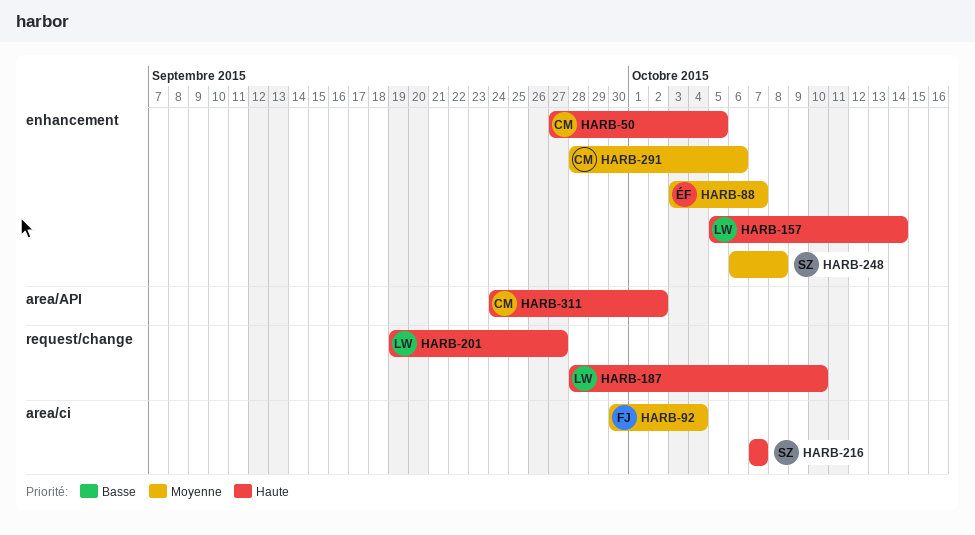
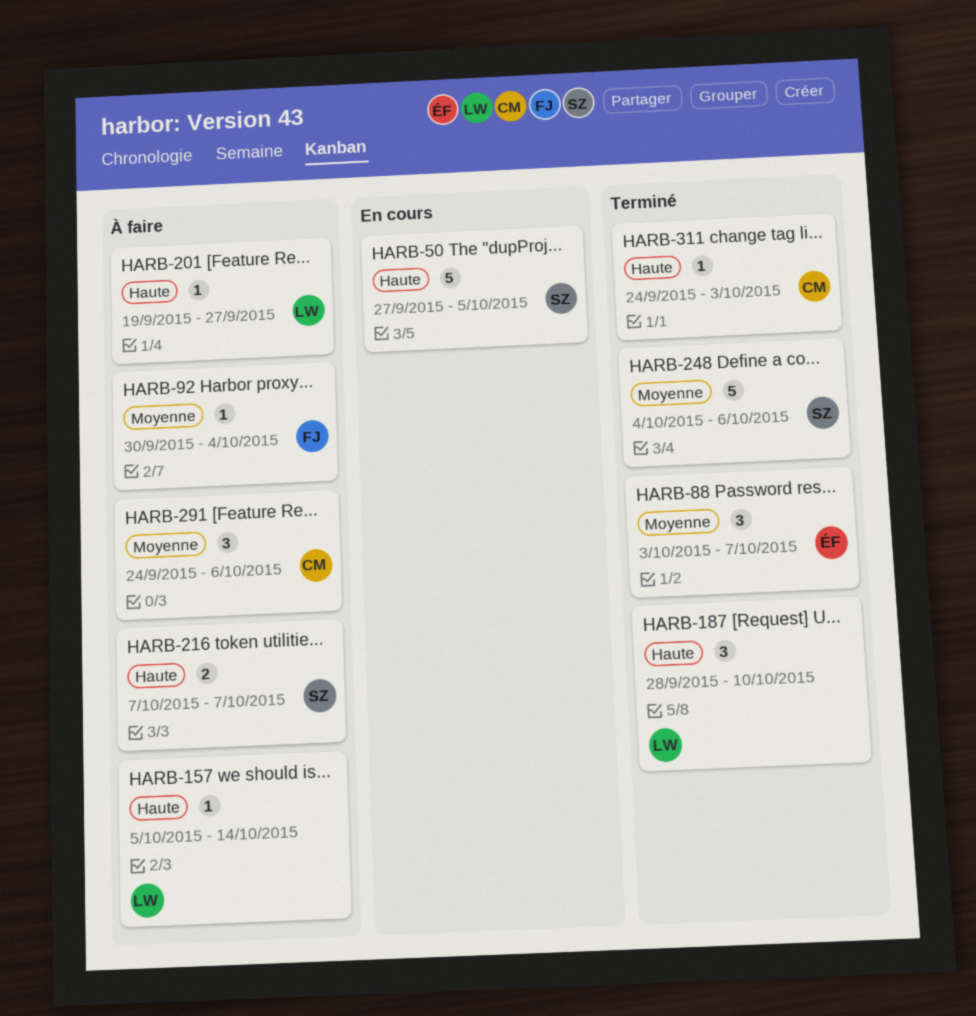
HARB-50, owner: CM -> SZ
HARB-248, start: Oct 6 -> Oct 4
HARB-248, due: Oct 8 -> Oct 6
HARB-291, start: Sep 28 -> Sep 24
HARB-311, due: Oct 2 -> Oct 3

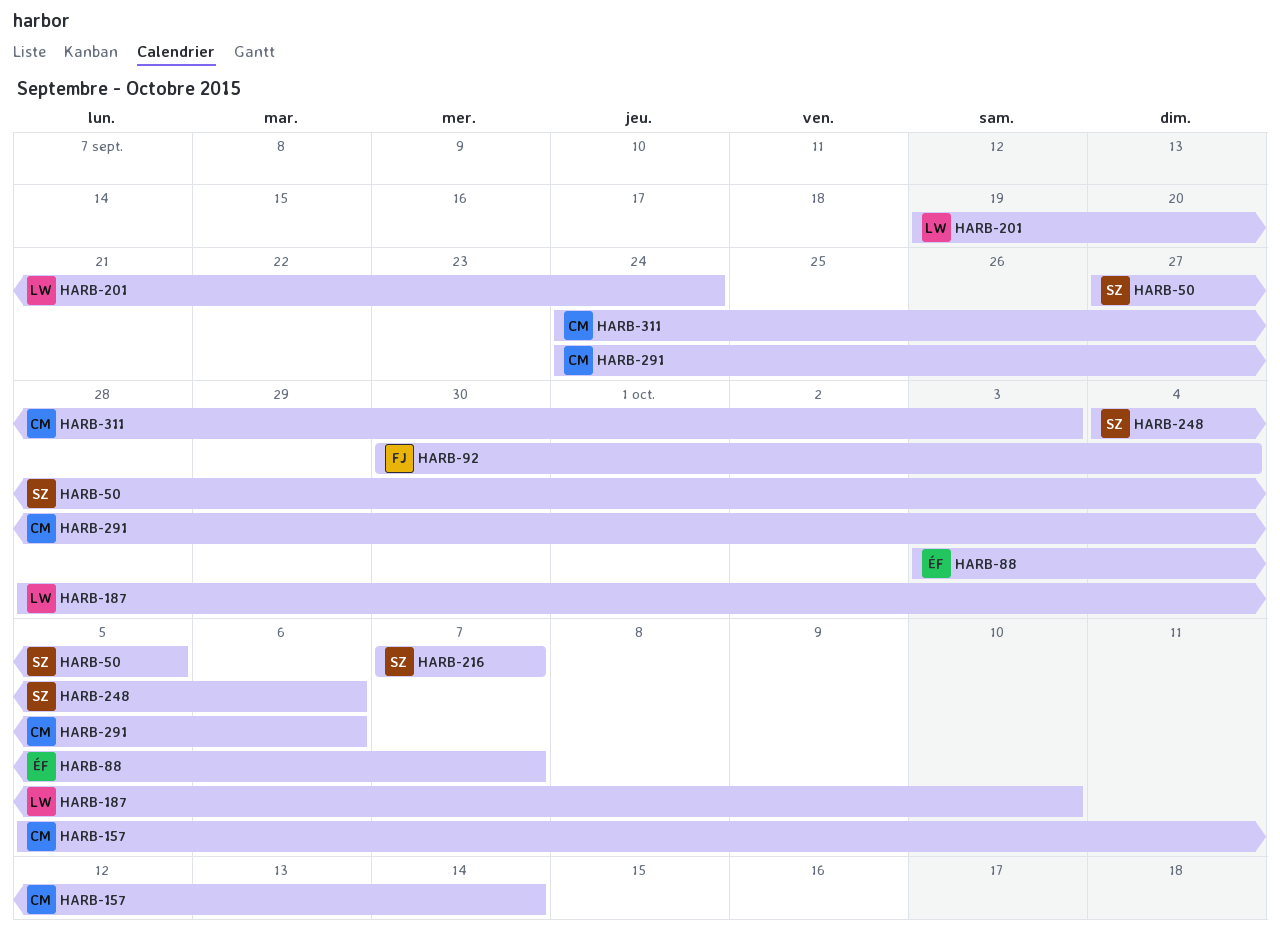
HARB-157, owner: LW -> CM
HARB-201, due: Sep 27 -> Sep 24

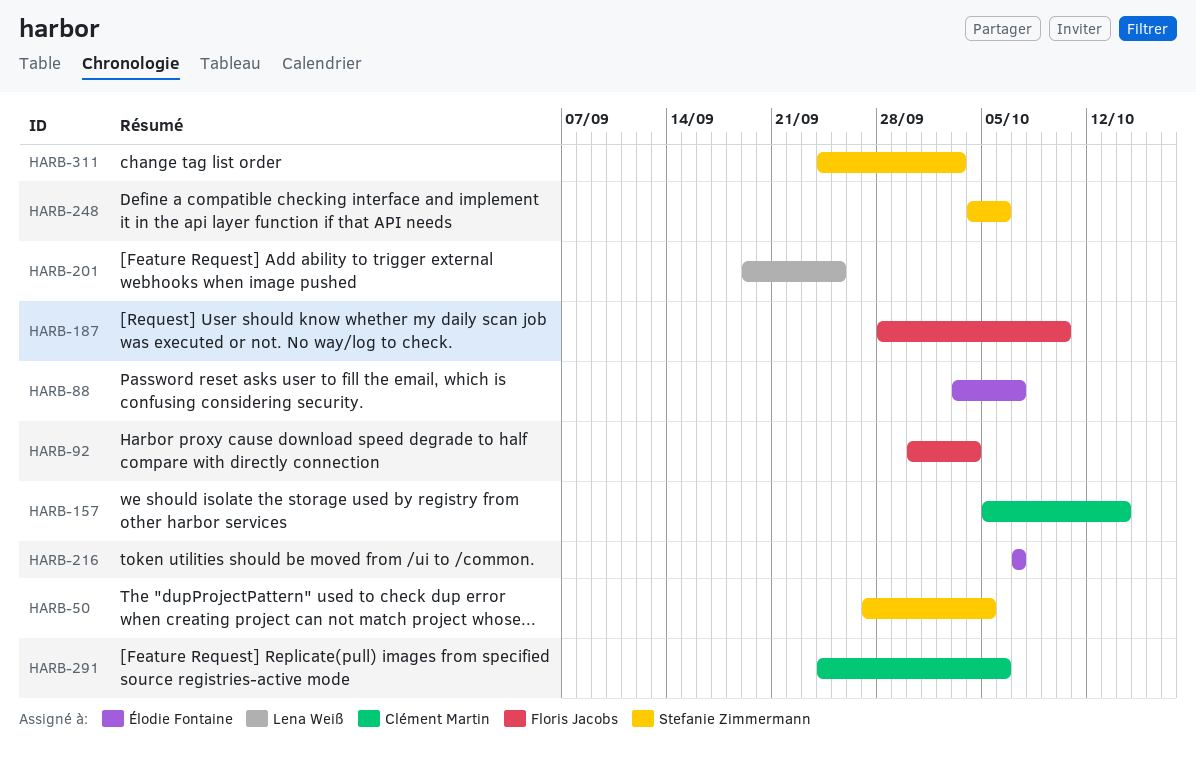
HARB-187, owner: Lena Weiß -> Floris Jacobs
HARB-201, due: Sep 24 -> Sep 25
HARB-216, owner: Stefanie Zimmermann -> Élodie Fontaine
HARB-311, owner: Clément Martin -> Stefanie Zimmermann

